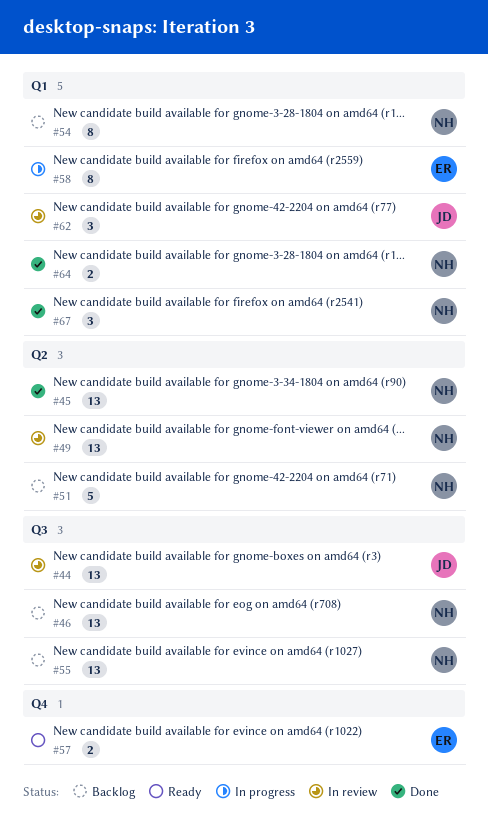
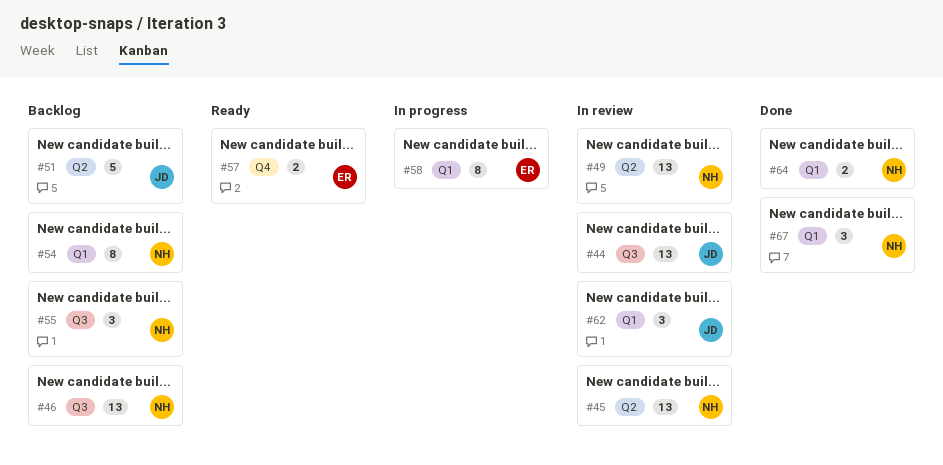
#45, status: Done -> In review
#51, owner: NH -> JD
#55, estimate: 13 -> 3

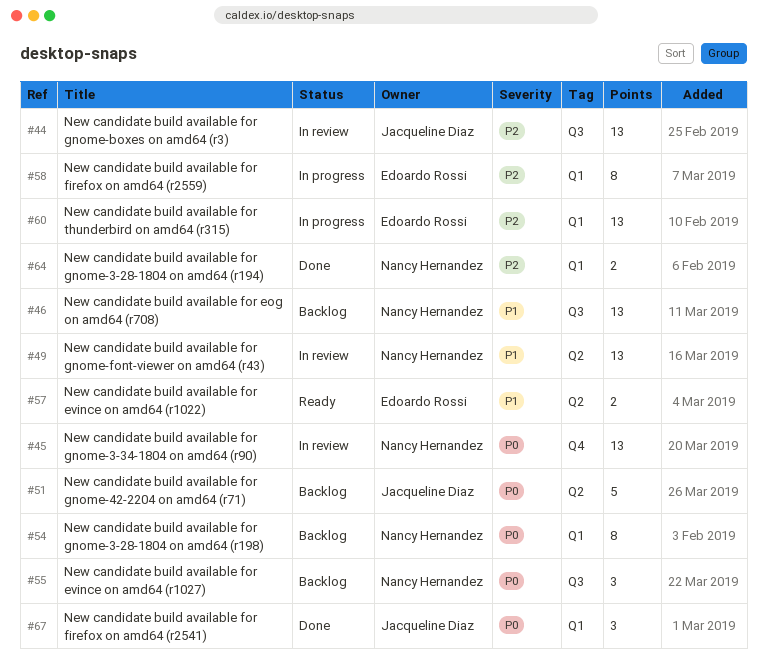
#45, label: Q2 -> Q4
#57, label: Q4 -> Q2
#60: none -> present
#62: present -> none
#67, owner: Nancy Hernandez -> Jacqueline Diaz

